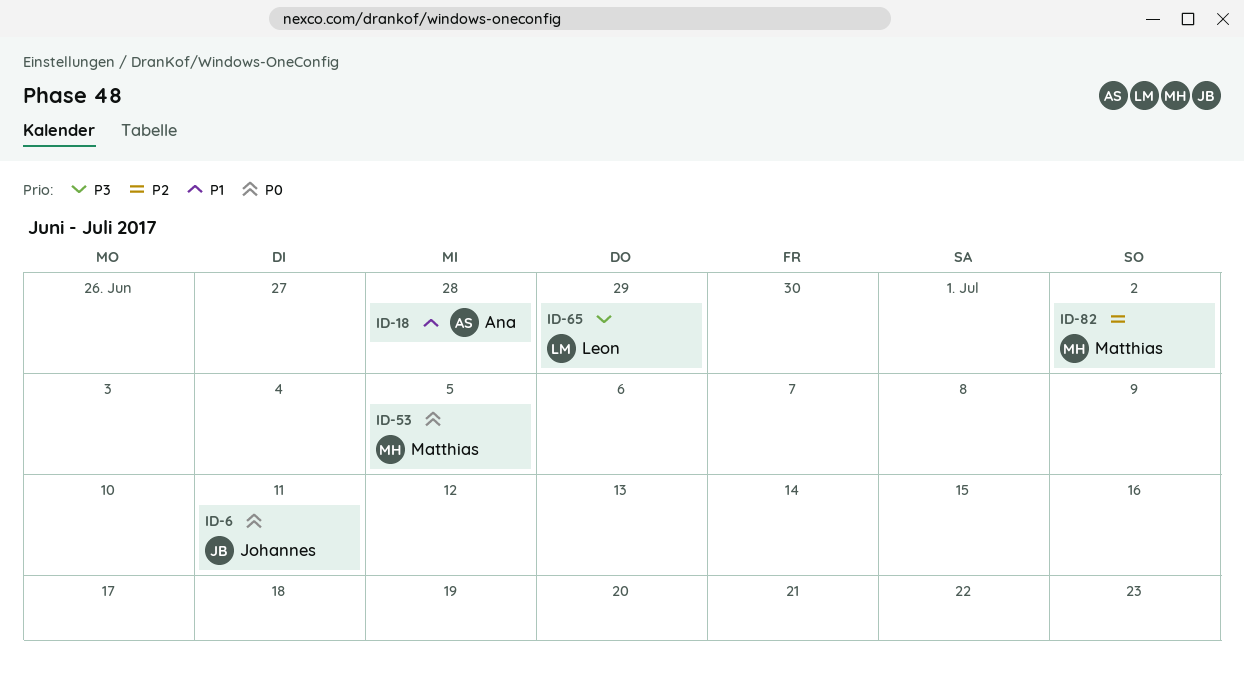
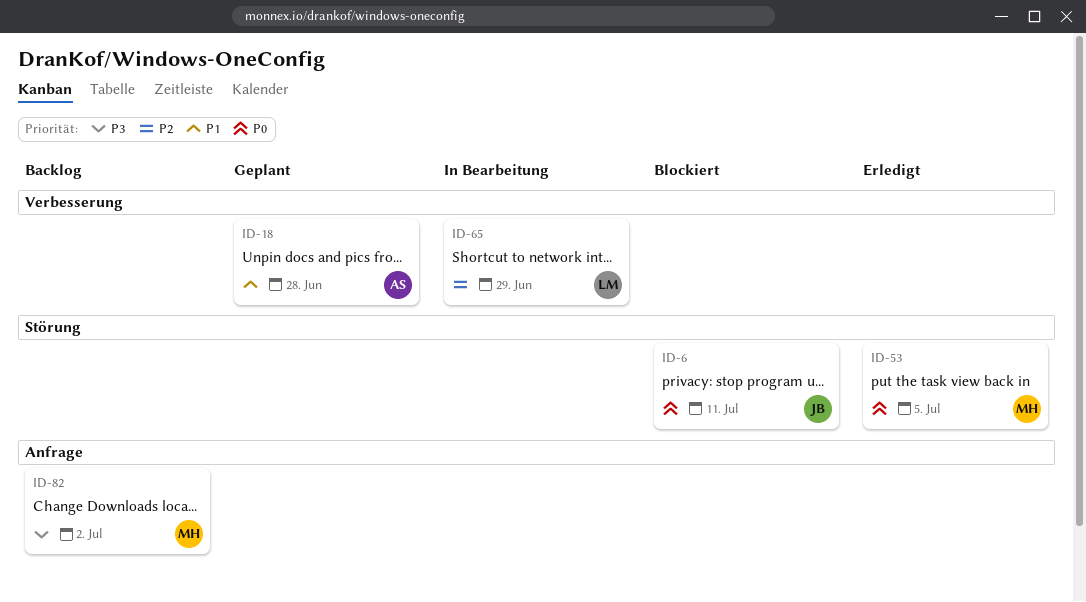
ID-65, priority: P3 -> P2
ID-82, priority: P2 -> P3

